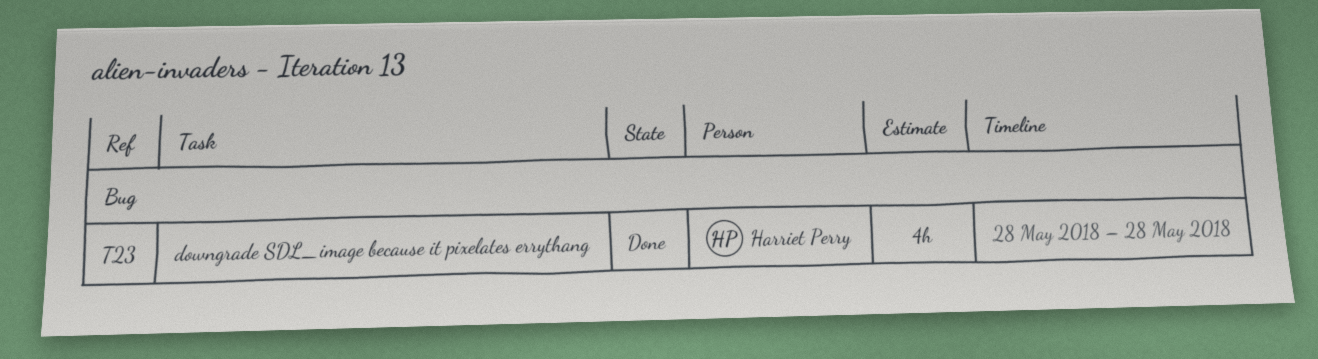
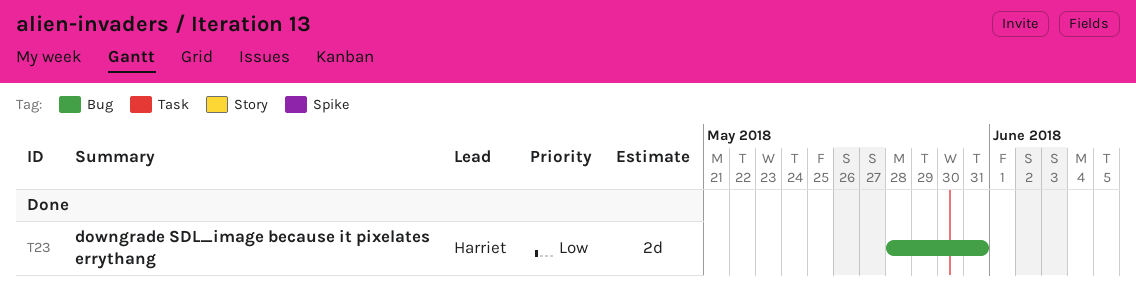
T23, estimate: 4h -> 2d
T23, due: May 28 -> May 31

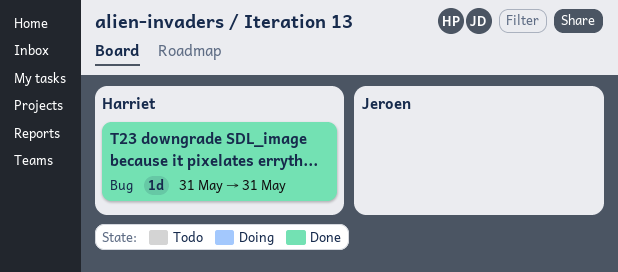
T23, estimate: 2d -> 1d
T23, start: May 28 -> May 31

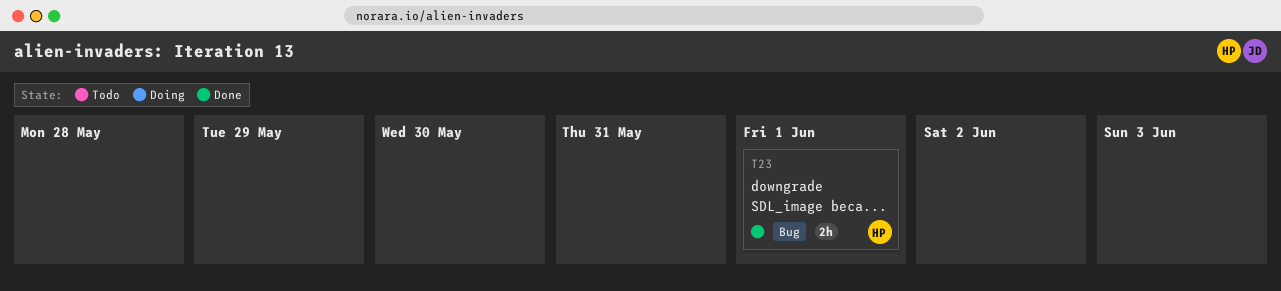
T23, estimate: 1d -> 2h
T23, due: May 31 -> Jun 1

